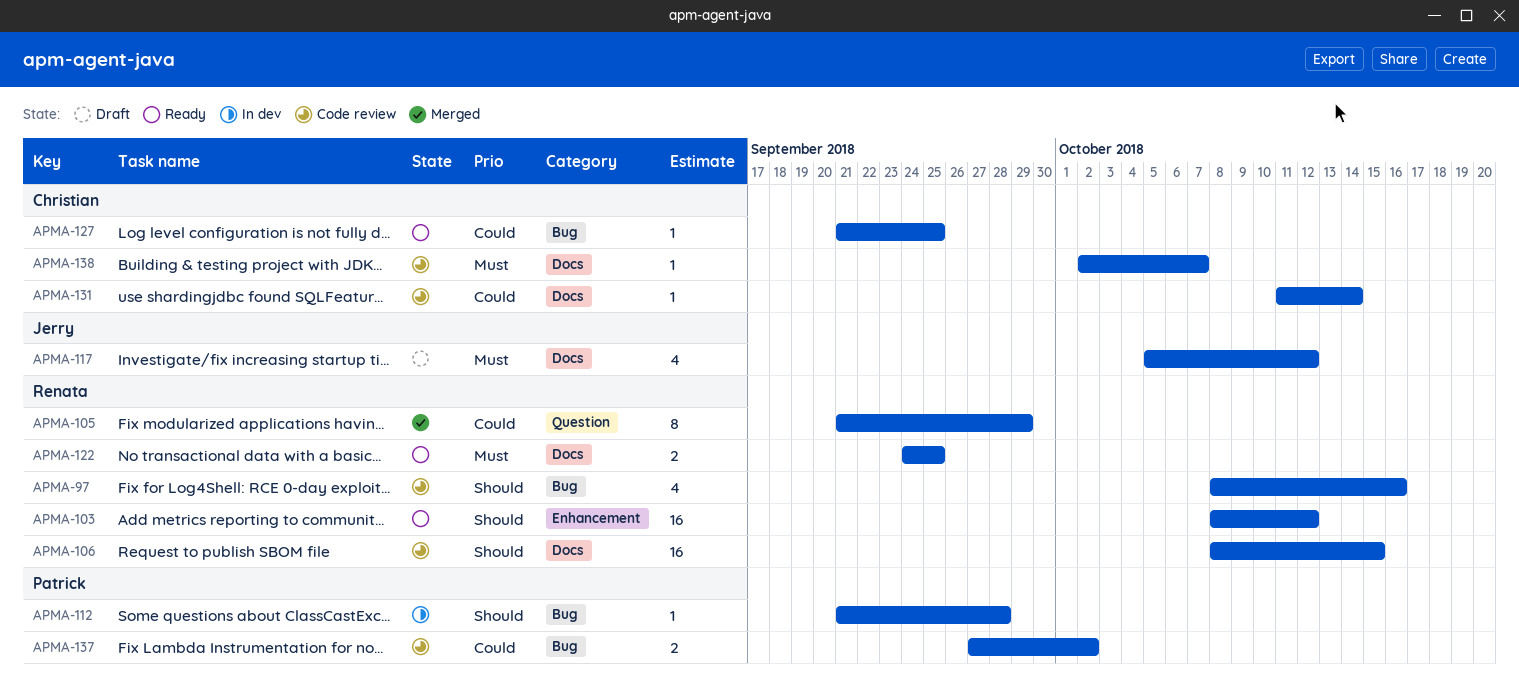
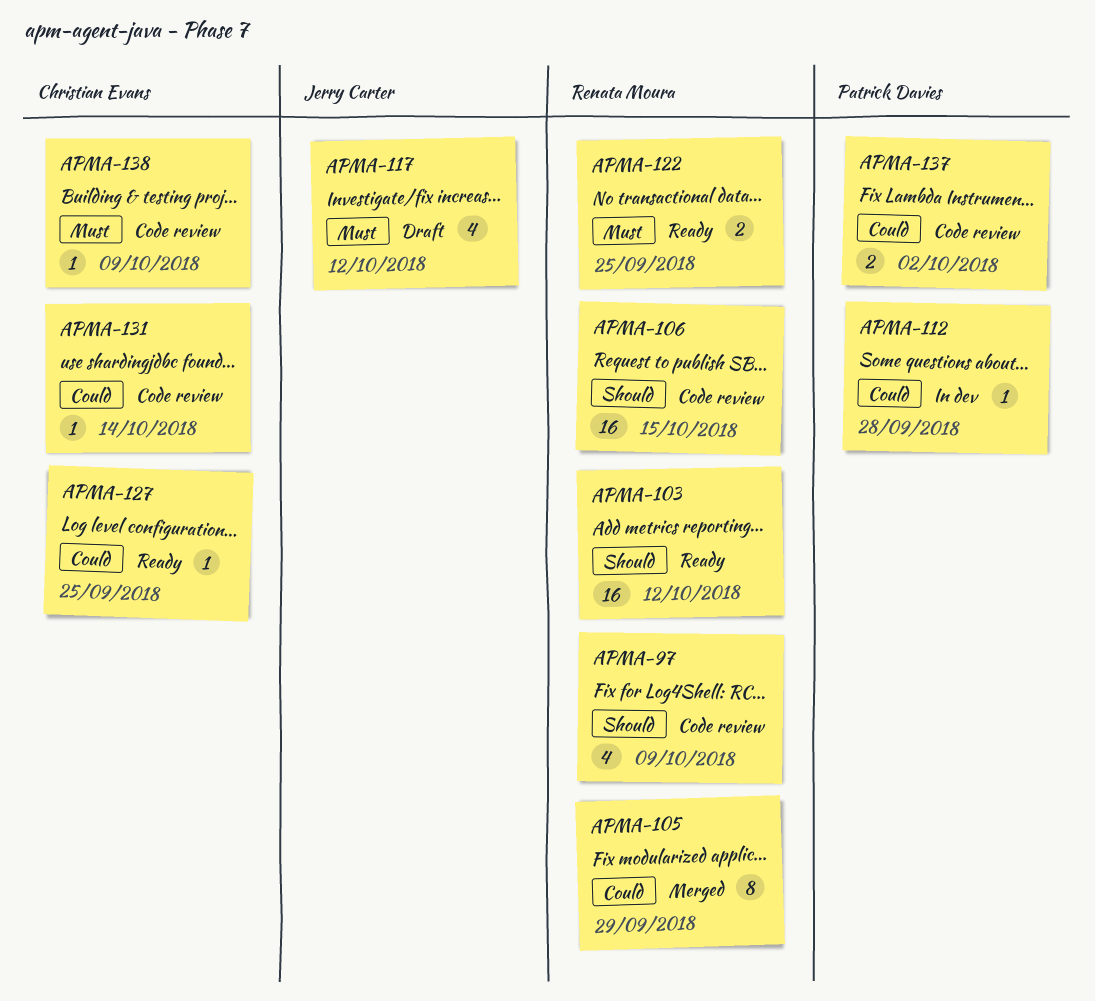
APMA-97, due: Oct 16 -> Oct 9
APMA-112, priority: Should -> Could
APMA-138, due: Oct 7 -> Oct 9

